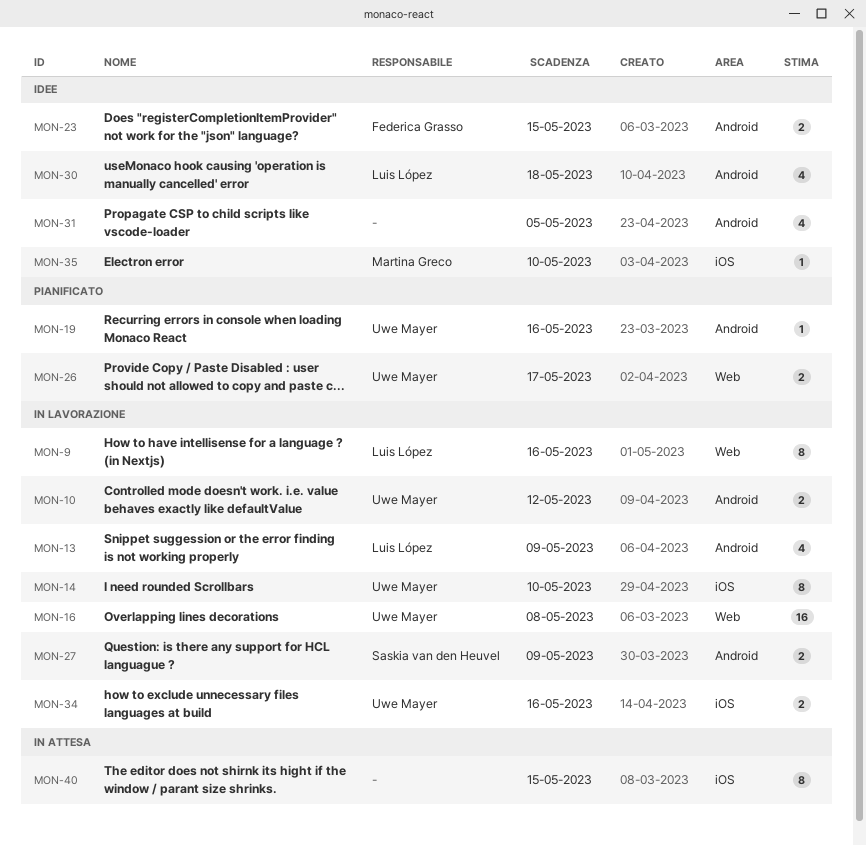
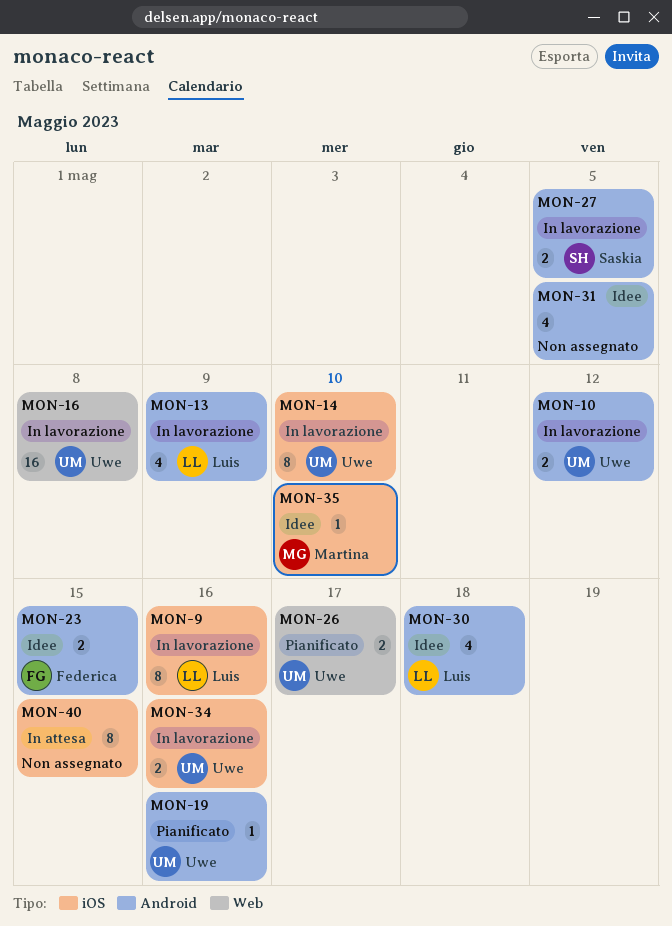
MON-9, label: Web -> iOS
MON-27, due: May 9 -> May 5

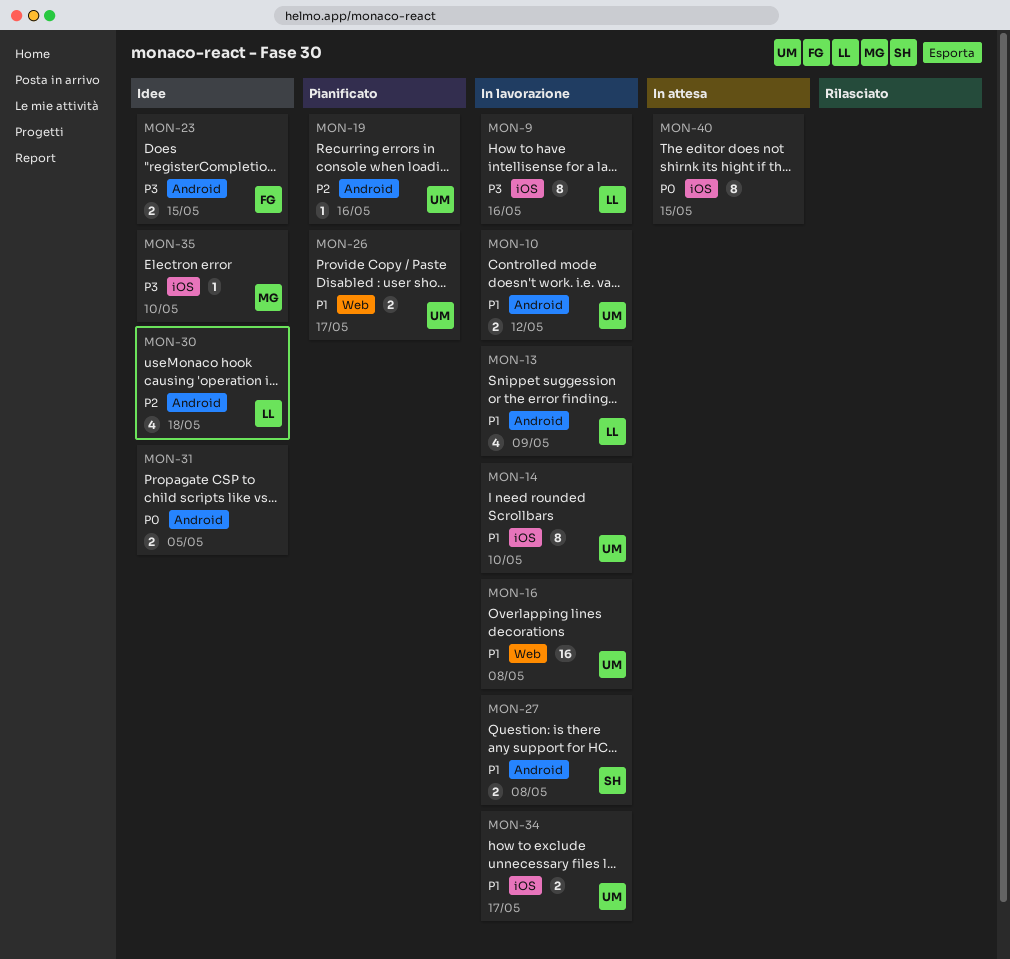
MON-27, due: May 5 -> May 8
MON-31, estimate: 4 -> 2
MON-34, due: May 16 -> May 17

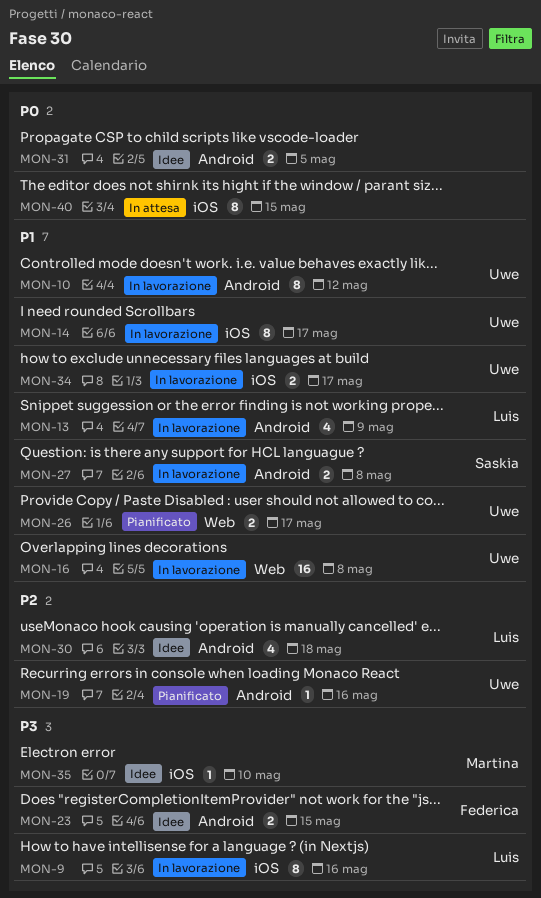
MON-10, estimate: 2 -> 8
MON-14, due: May 10 -> May 17

